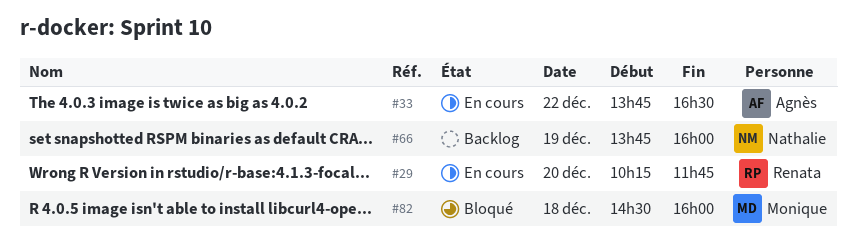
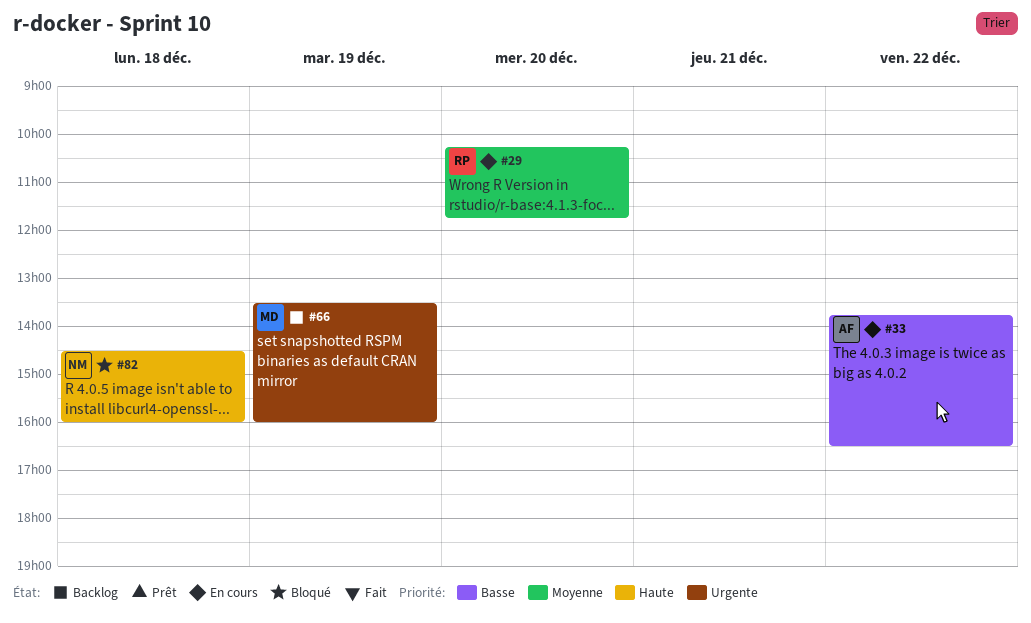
#66, owner: Nathalie -> Monique
#66, begins: 13:45 -> 13:30
#82, owner: Monique -> Nathalie

